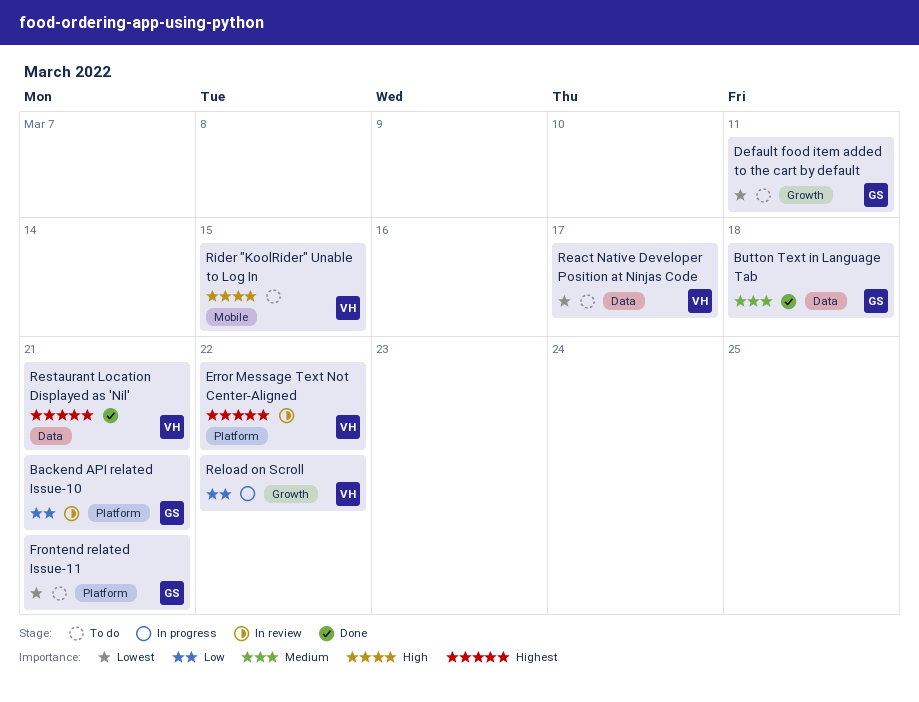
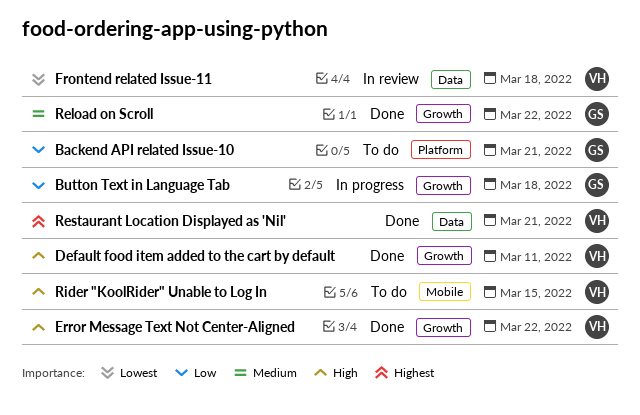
Backend API related Issue-10, status: In review -> To do
Button Text in Language Tab, status: Done -> In progress
Button Text in Language Tab, priority: Medium -> Low
Button Text in Language Tab, label: Data -> Growth
Default food item added to the cart by default, status: To do -> Done
Default food item added to the cart by default, owner: GS -> VH
Default food item added to the cart by default, priority: Lowest -> High
Error Message Text Not Center-Aligned, status: In review -> Done
Error Message Text Not Center-Aligned, priority: Highest -> High
Error Message Text Not Center-Aligned, label: Platform -> Growth
Frontend related Issue-11, status: To do -> In review
Frontend related Issue-11, owner: GS -> VH
Frontend related Issue-11, label: Platform -> Data
Frontend related Issue-11, due: Mar 21 -> Mar 18
React Native Developer Position at Ninjas Code: present -> none
Reload on Scroll, status: In progress -> Done
Reload on Scroll, owner: VH -> GS
Reload on Scroll, priority: Low -> Medium

